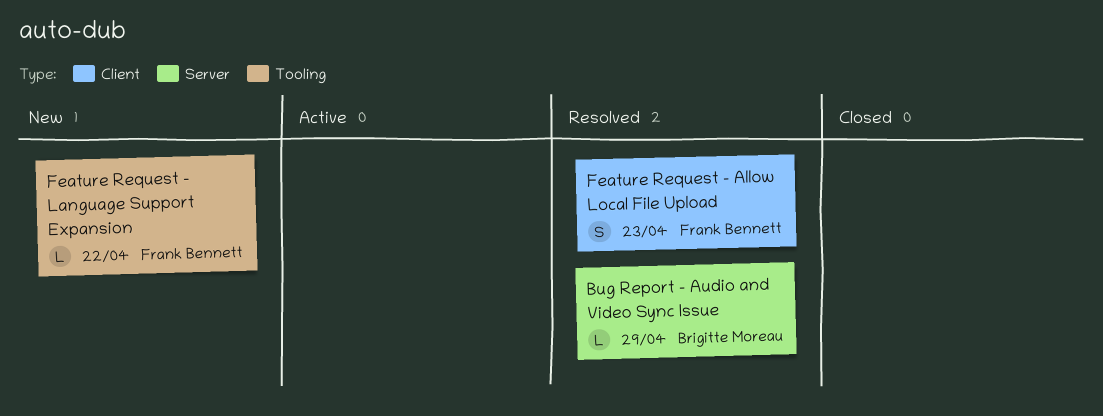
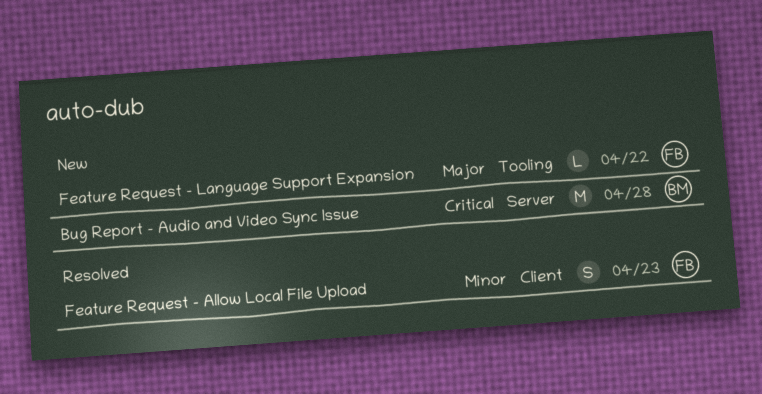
Bug Report - Audio and Video Sync Issue, status: Resolved -> New
Bug Report - Audio and Video Sync Issue, estimate: L -> M
Bug Report - Audio and Video Sync Issue, due: Apr 29 -> Apr 28

